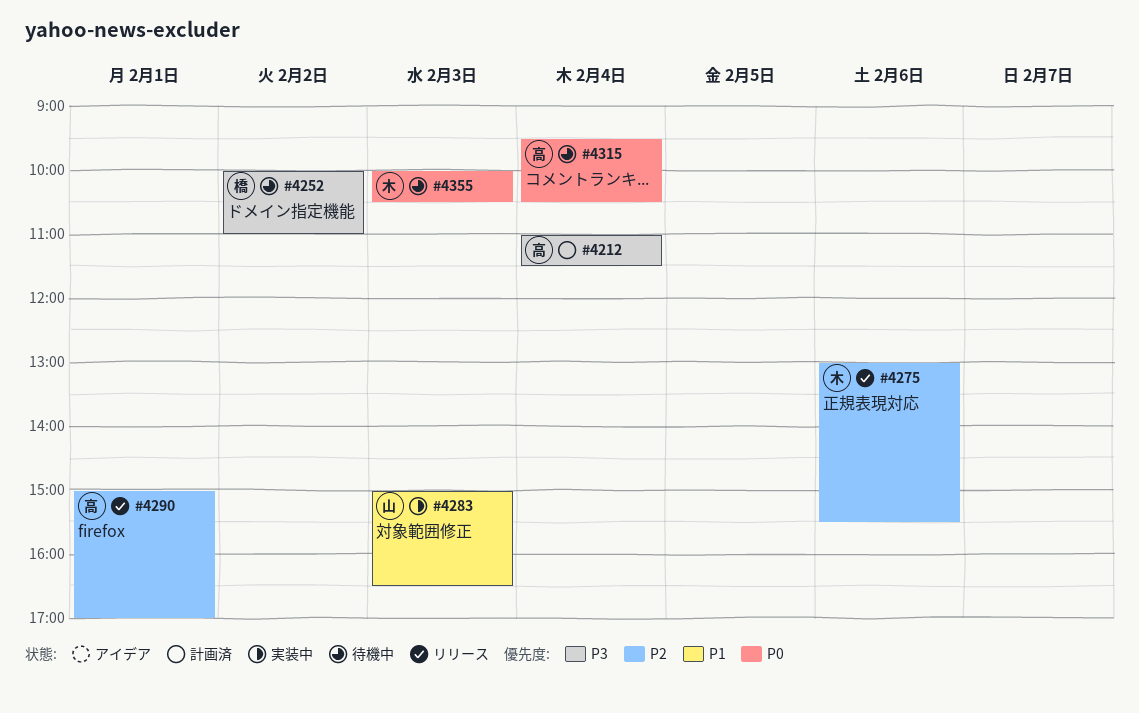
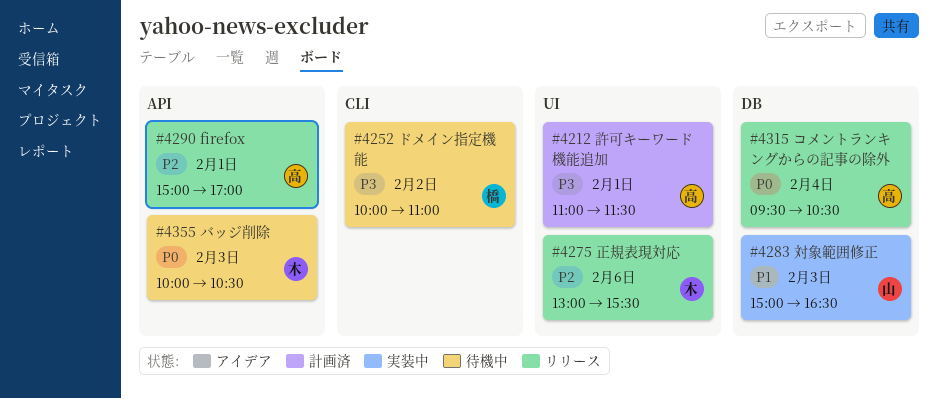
#4212, day: Feb 4 -> Feb 1
#4315, status: 待機中 -> リリース

